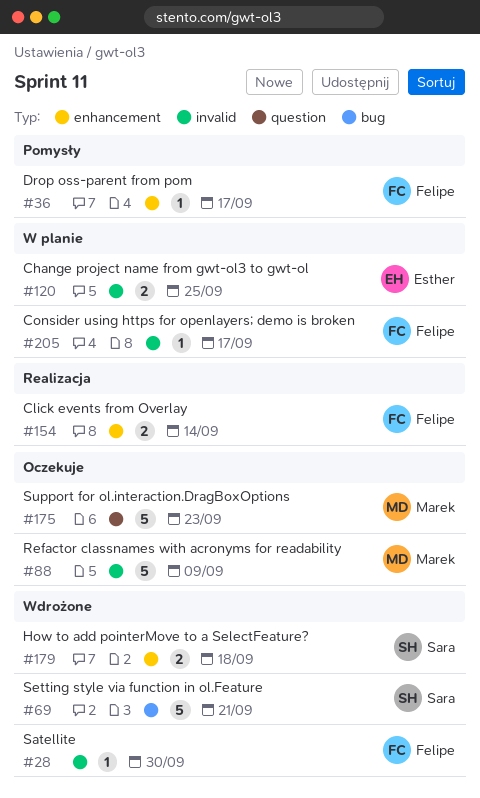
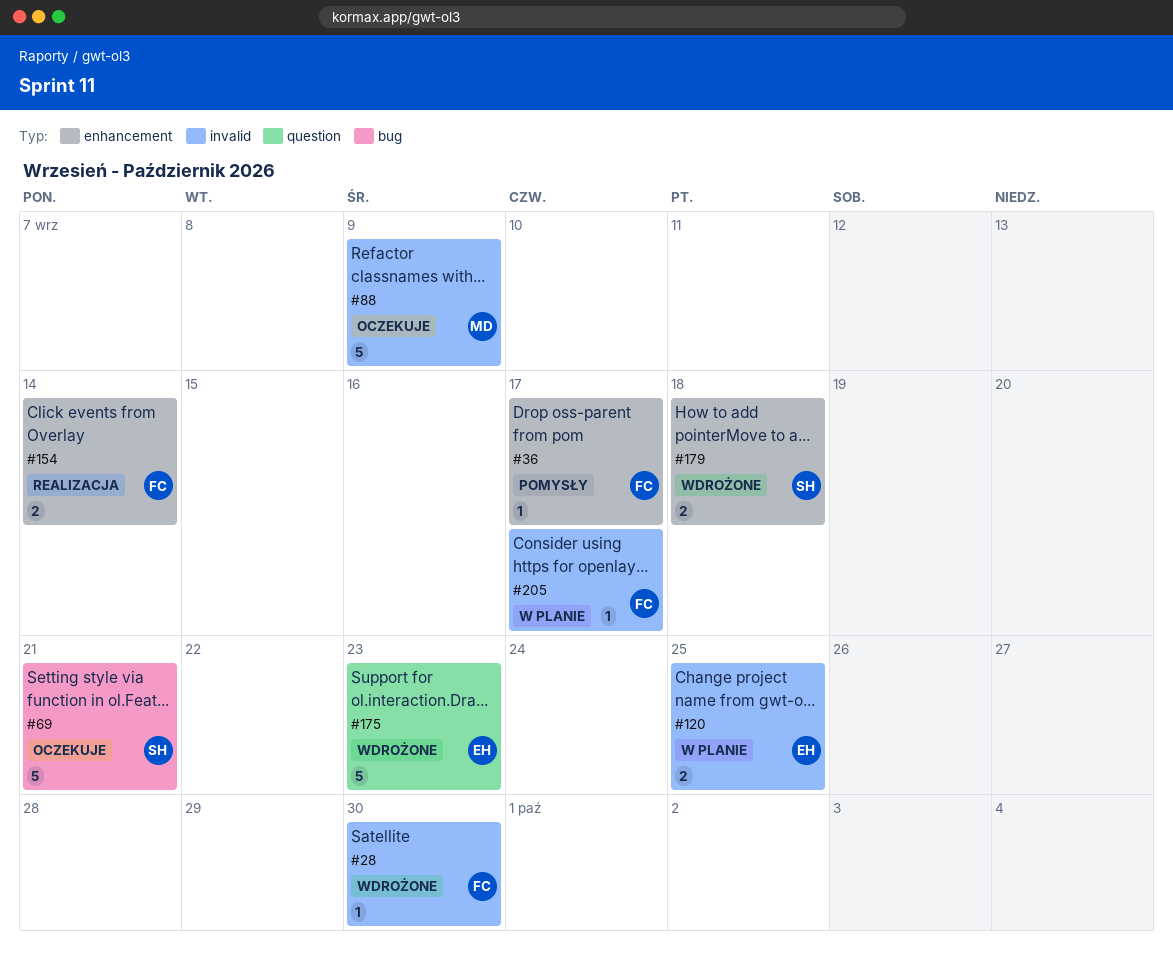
#69, status: Wdrożone -> Oczekuje
#175, status: Oczekuje -> Wdrożone
#175, owner: Marek -> Esther

